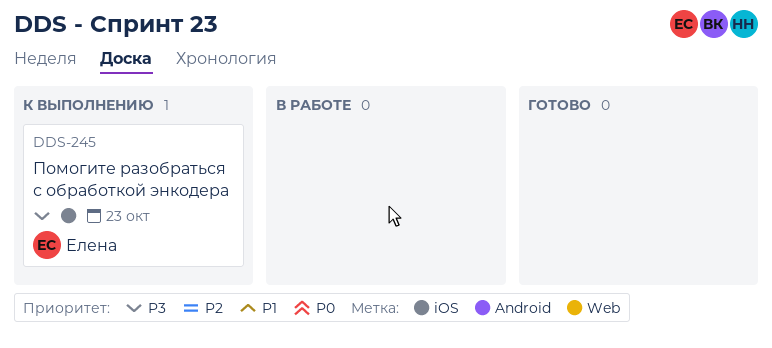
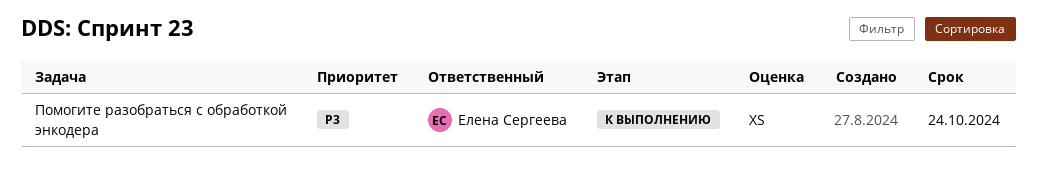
Помогите разобраться с обработкой энкодера, due: Oct 23 -> Oct 24

